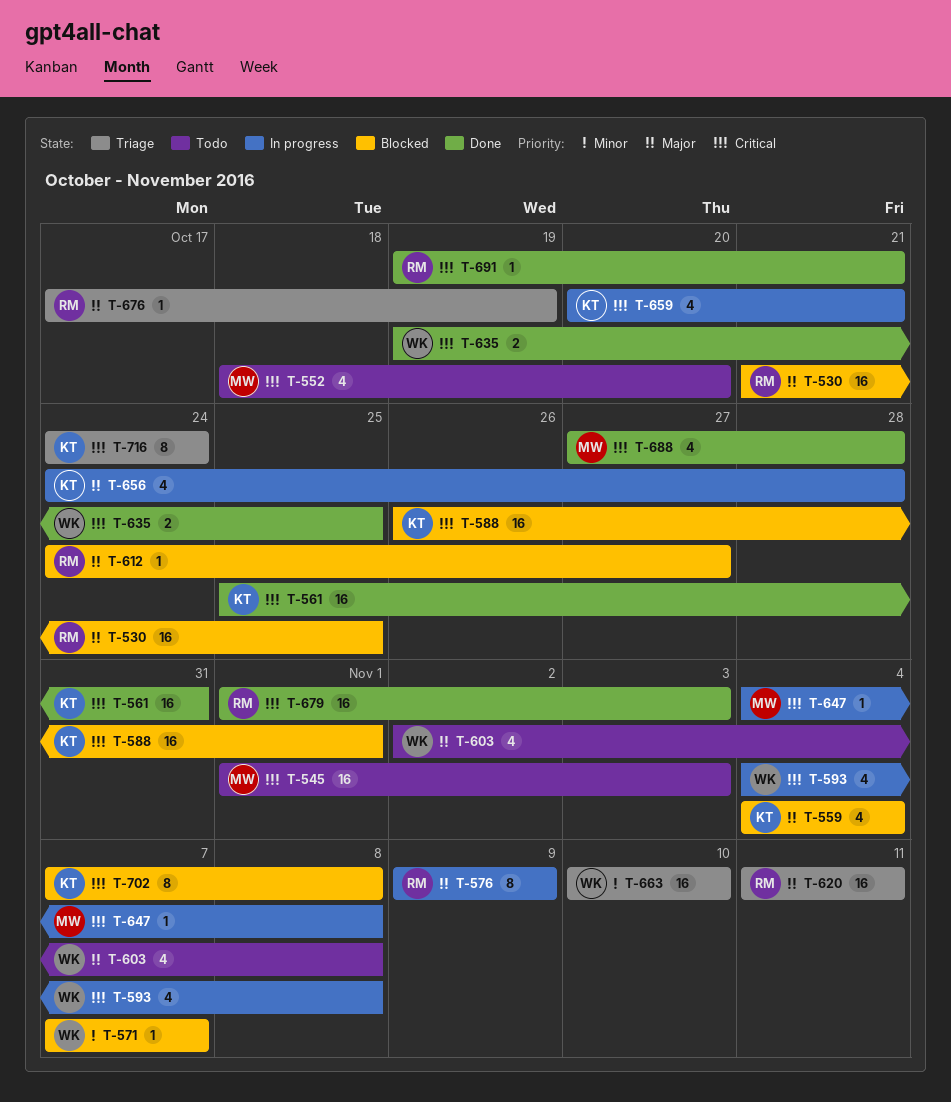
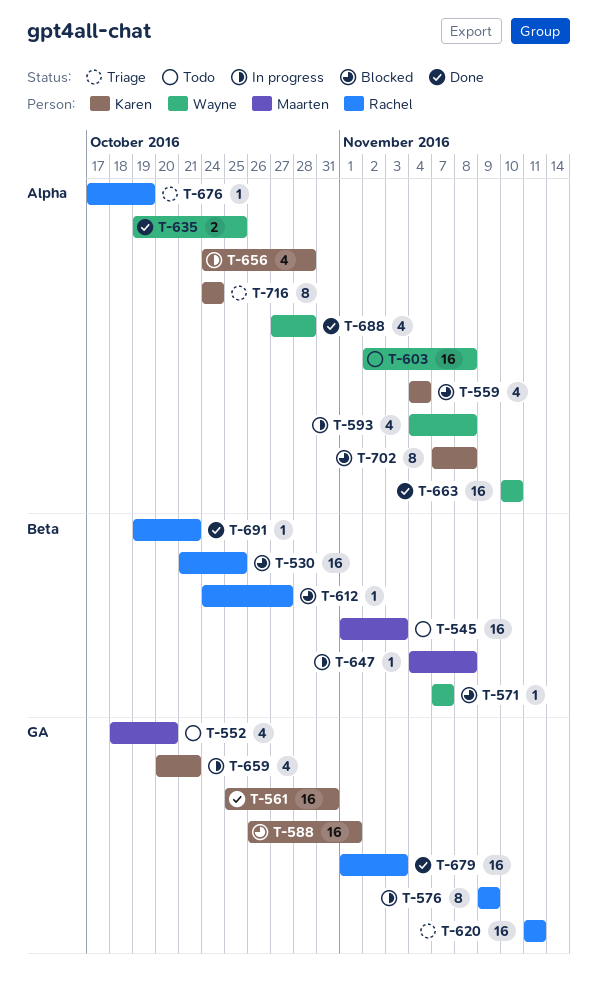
T-603, estimate: 4 -> 16
T-663, status: Triage -> Done
T-688, owner: Maarten -> Wayne

